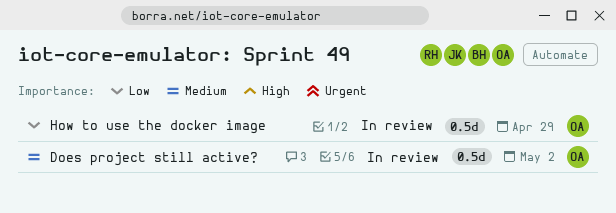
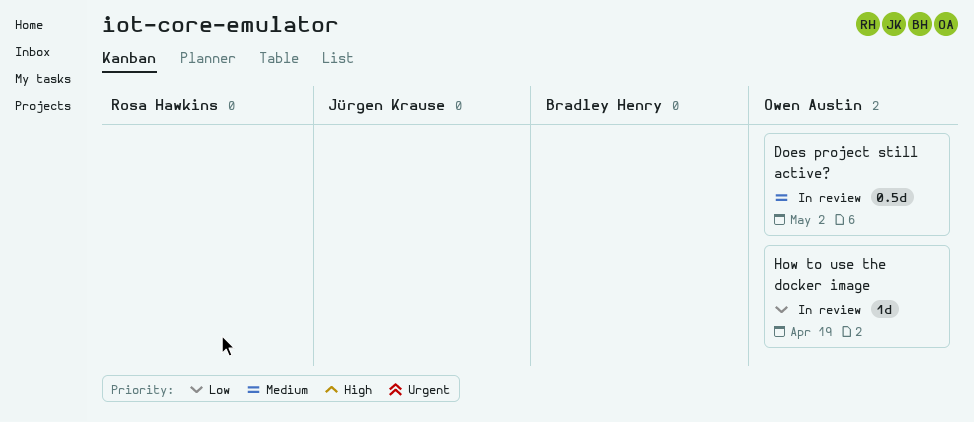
How to use the docker image, estimate: 0.5d -> 1d
How to use the docker image, due: Apr 29 -> Apr 19

